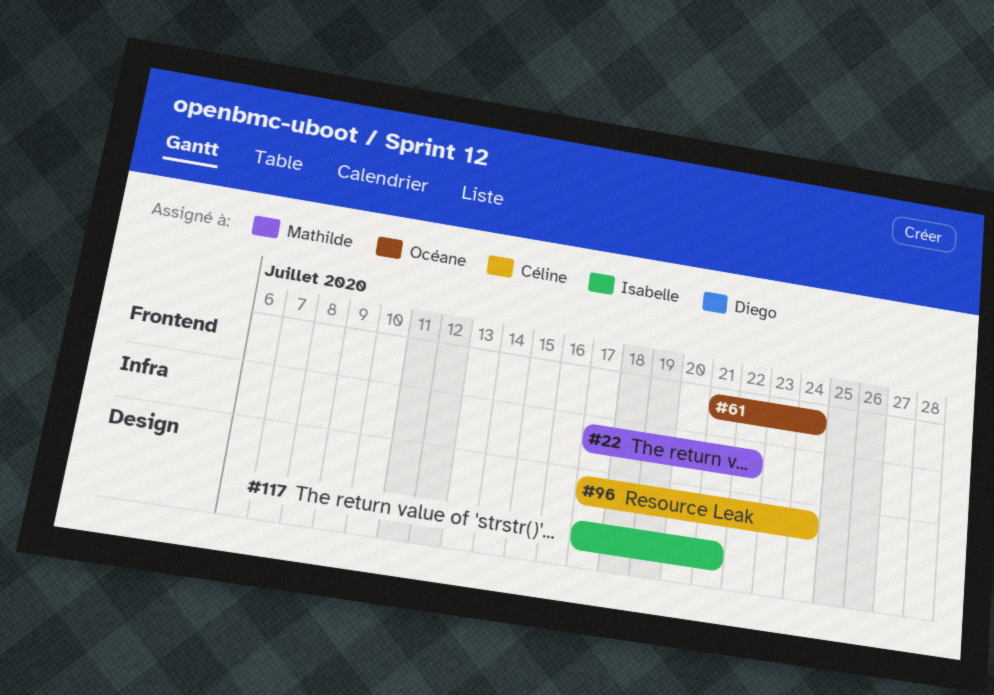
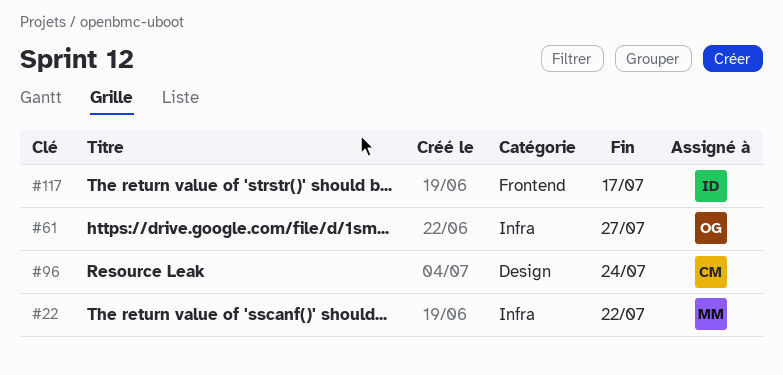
#61, label: Frontend -> Infra
#61, due: Jul 24 -> Jul 27
#117, label: Design -> Frontend
#117, due: Jul 21 -> Jul 17

